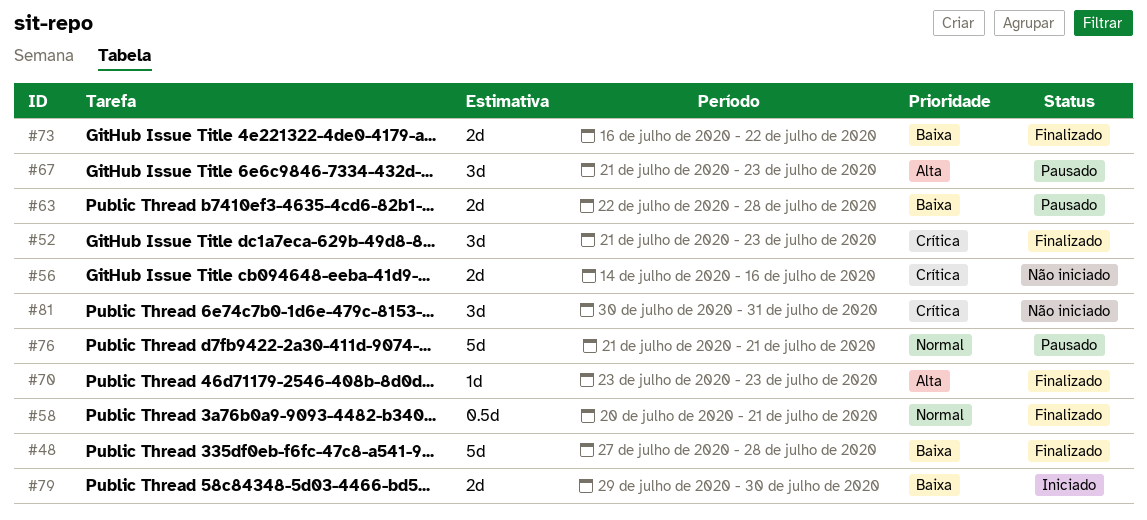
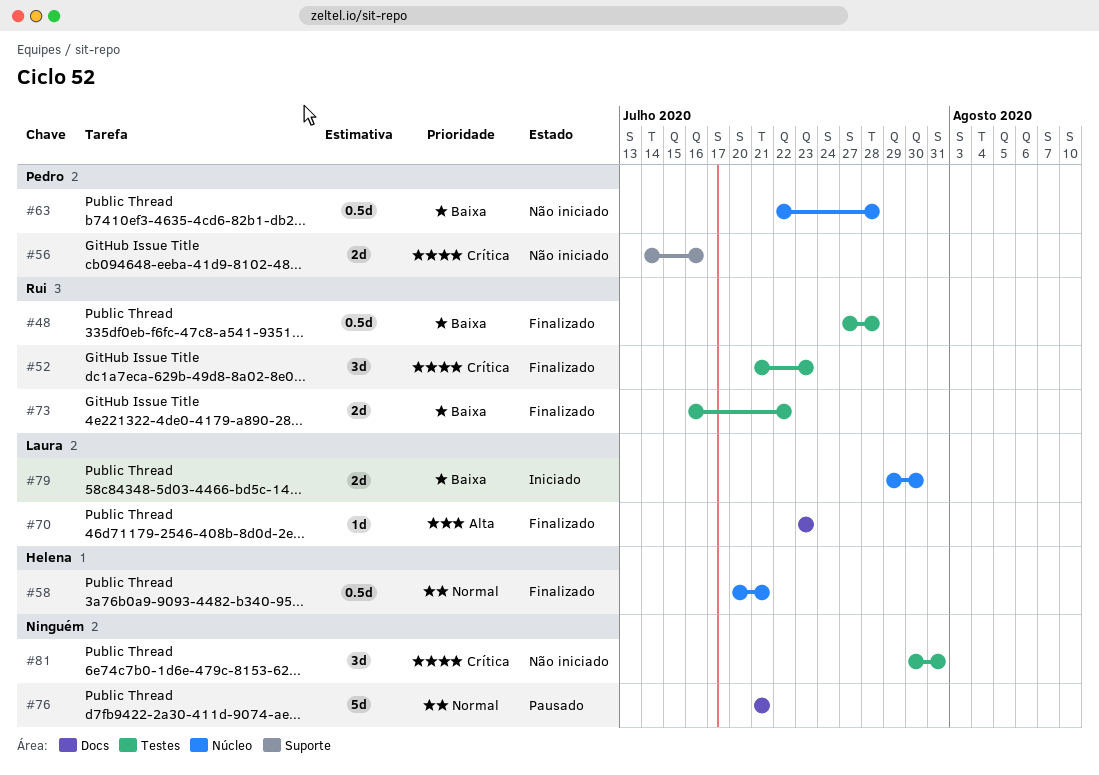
#48, estimate: 5d -> 0.5d
#63, status: Pausado -> Não iniciado
#63, estimate: 2d -> 0.5d
#67: present -> none

